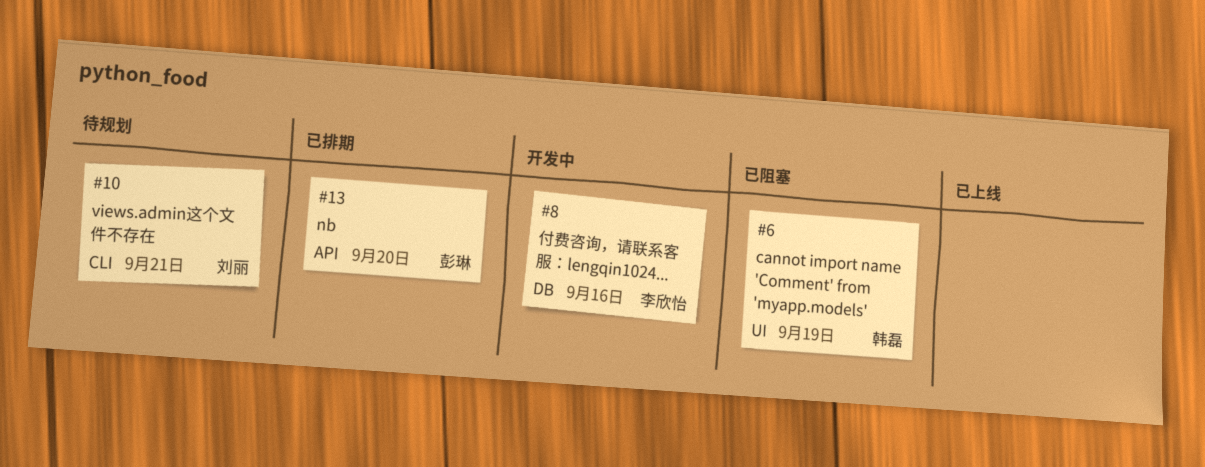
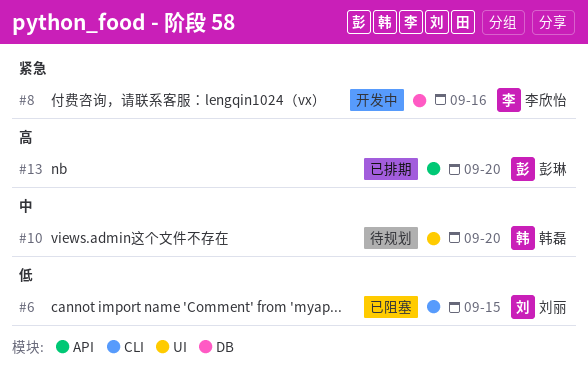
#6, owner: 韩磊 -> 刘丽
#6, label: UI -> CLI
#6, due: Sep 19 -> Sep 15
#10, owner: 刘丽 -> 韩磊
#10, label: CLI -> UI
#10, due: Sep 21 -> Sep 20

